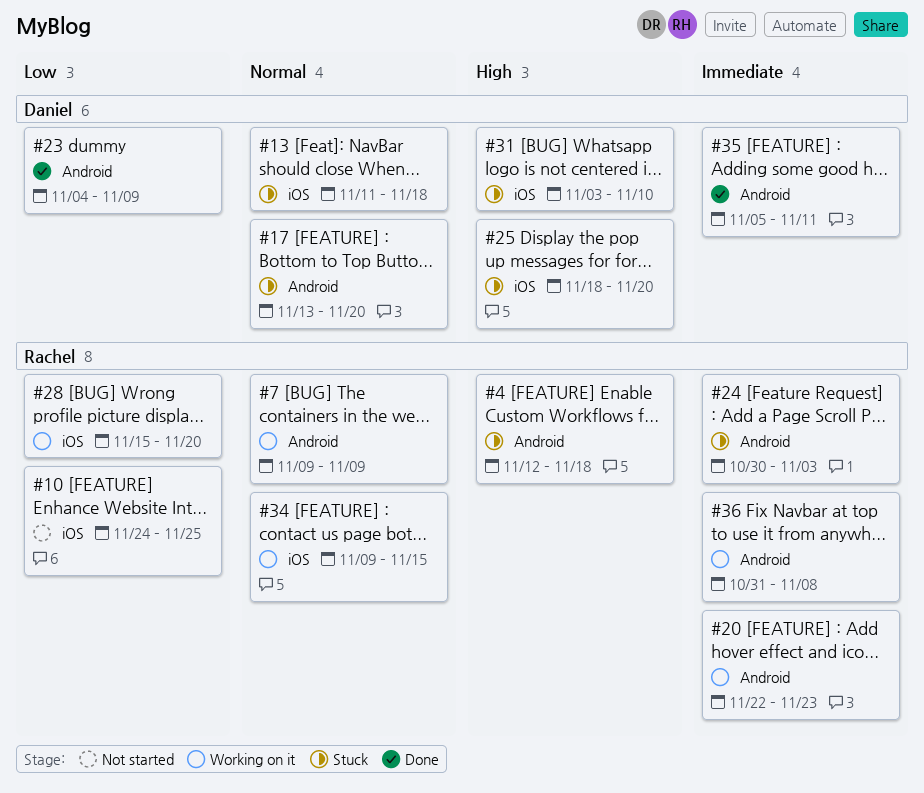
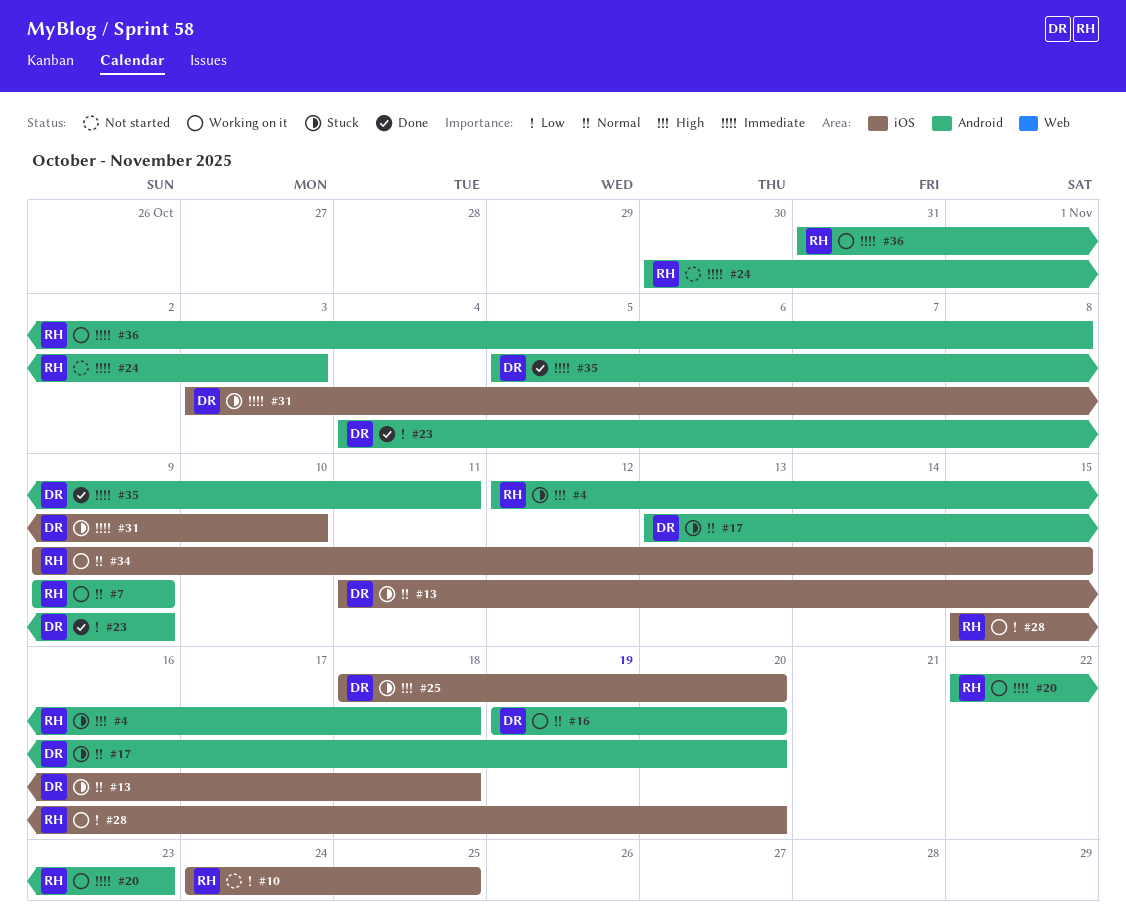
#16: none -> present
#24, status: Stuck -> Not started
#31, priority: High -> Immediate

